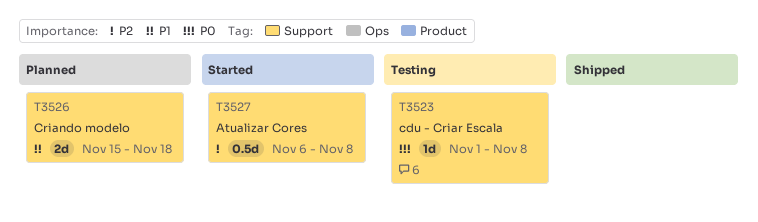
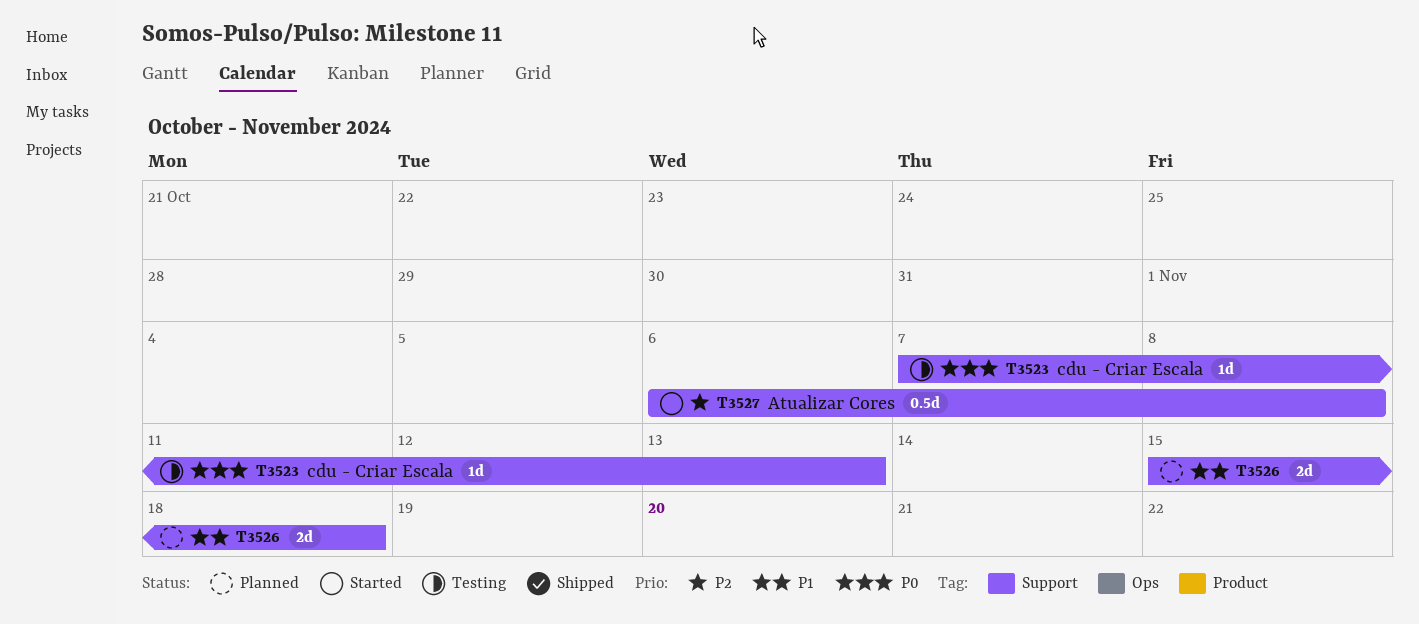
T3523, start: Nov 1 -> Nov 7
T3523, due: Nov 8 -> Nov 13

